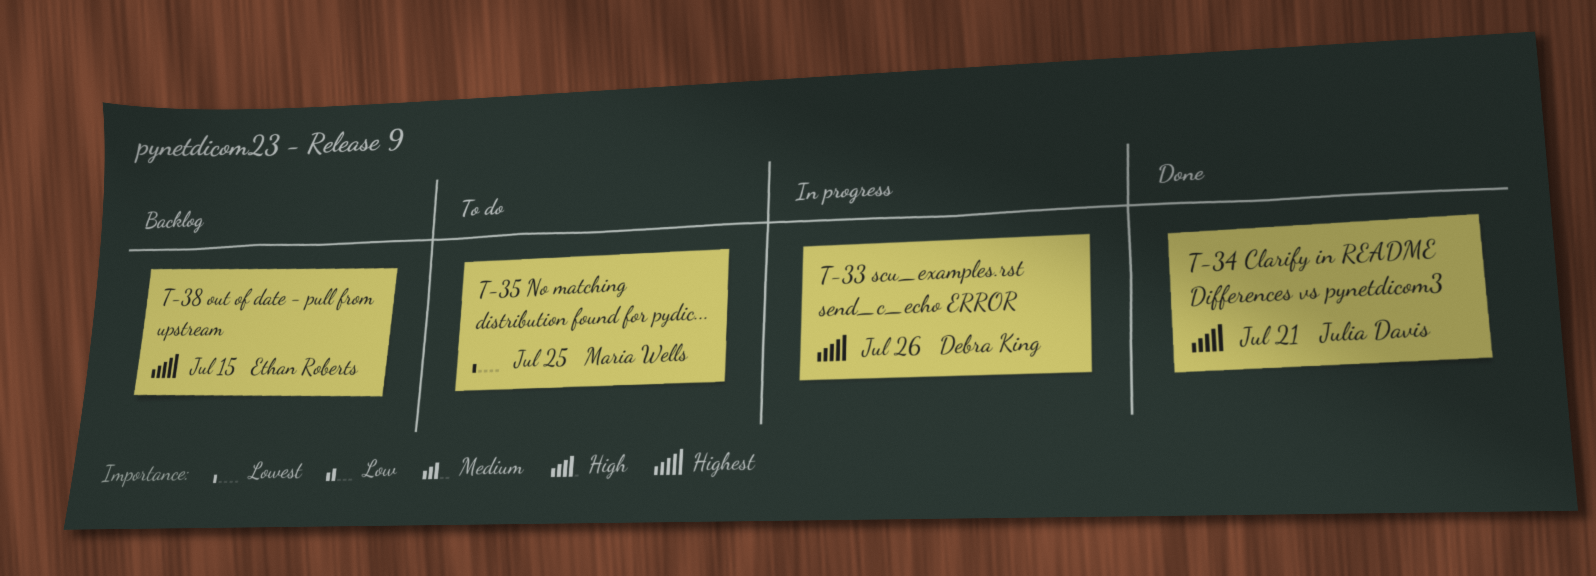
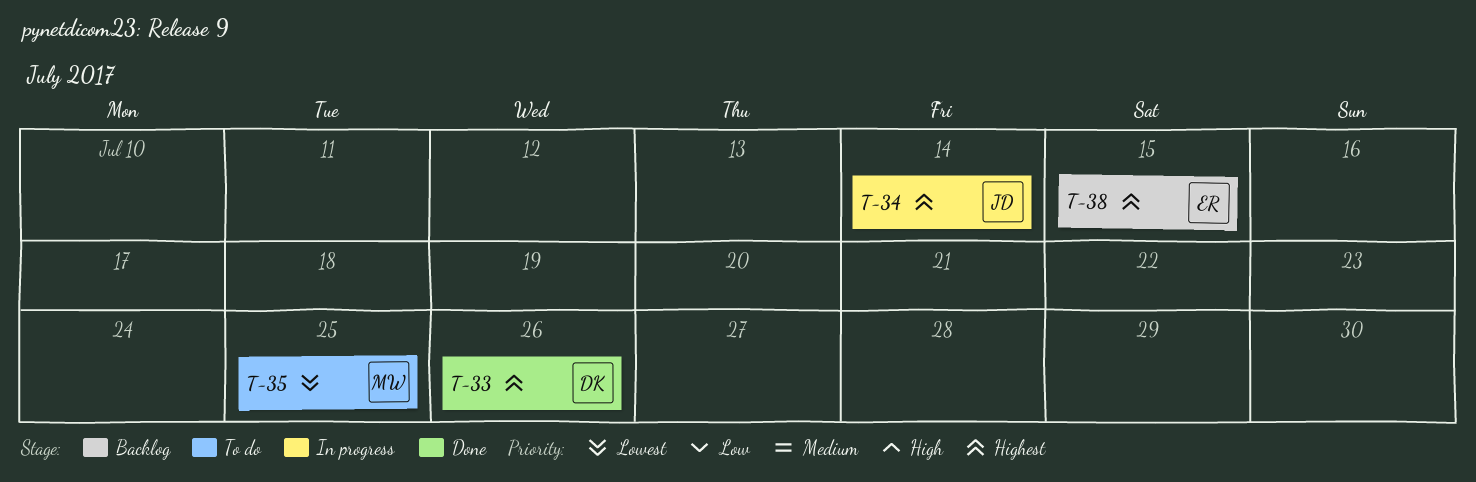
T-33, status: In progress -> Done
T-34, status: Done -> In progress
T-34, due: Jul 21 -> Jul 14

